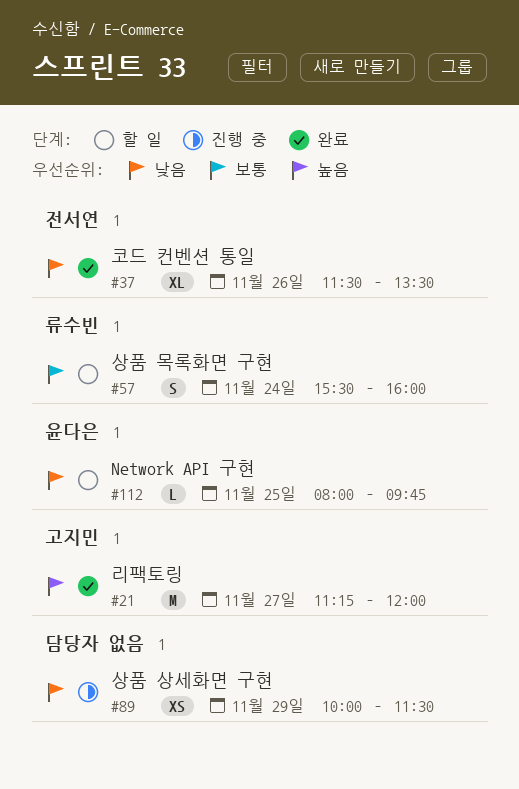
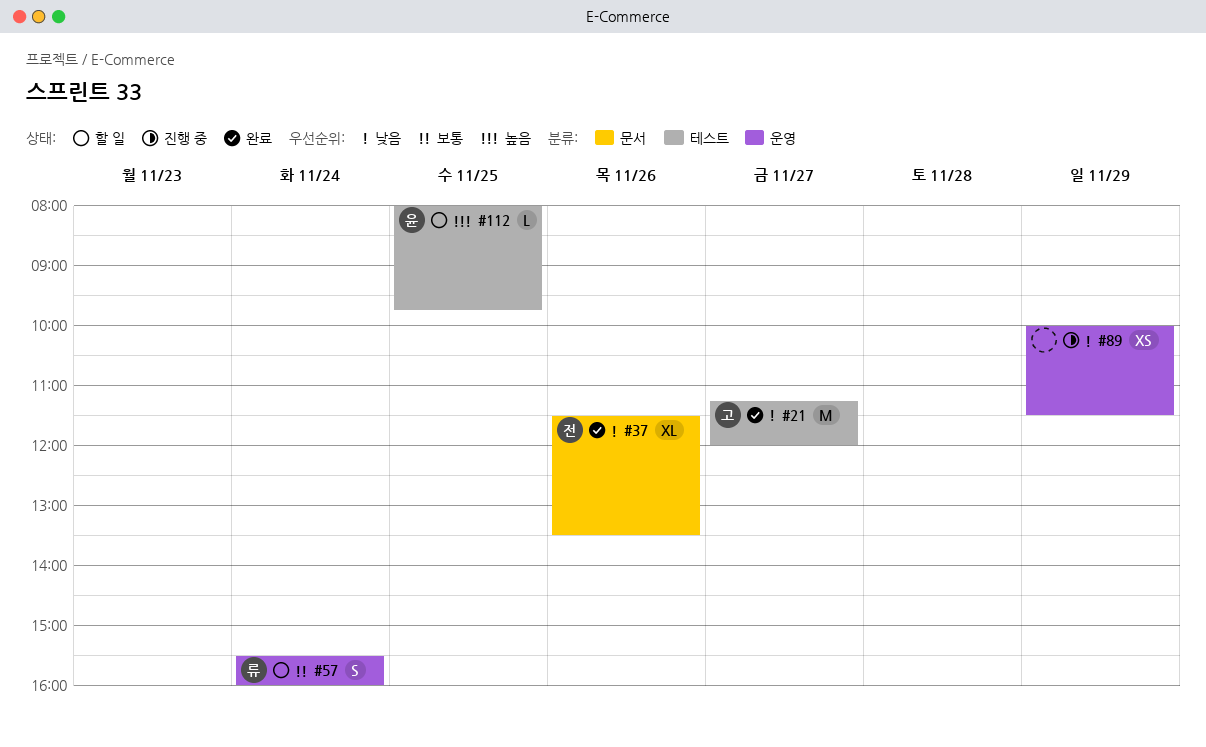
#21, priority: 높음 -> 낮음
#112, priority: 낮음 -> 높음

